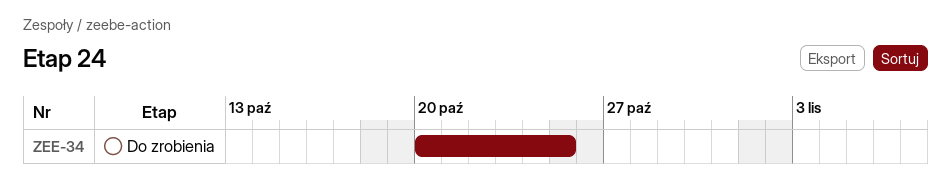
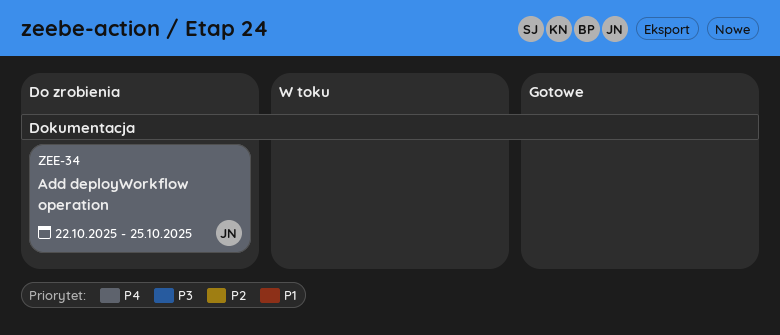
ZEE-34, start: Oct 20 -> Oct 22

